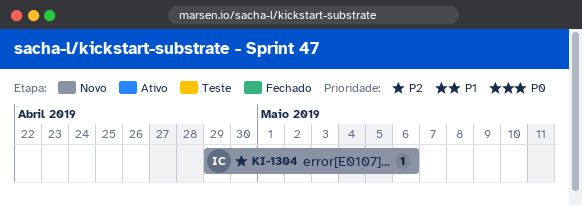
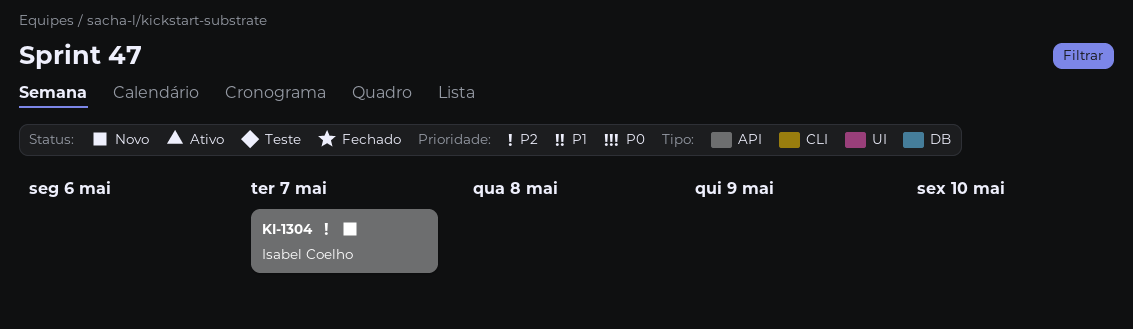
KI-1304, due: May 6 -> May 7

